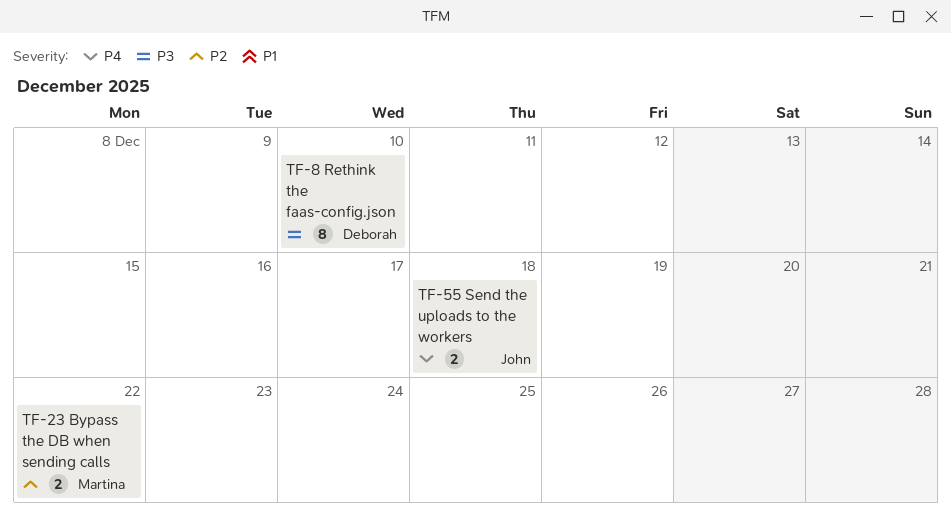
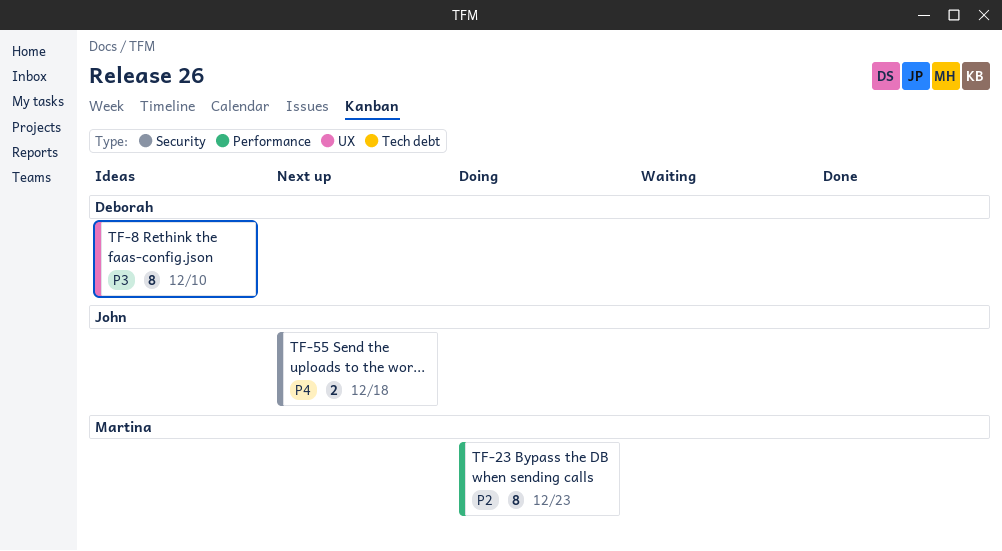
TF-23, estimate: 2 -> 8
TF-23, due: Dec 22 -> Dec 23

